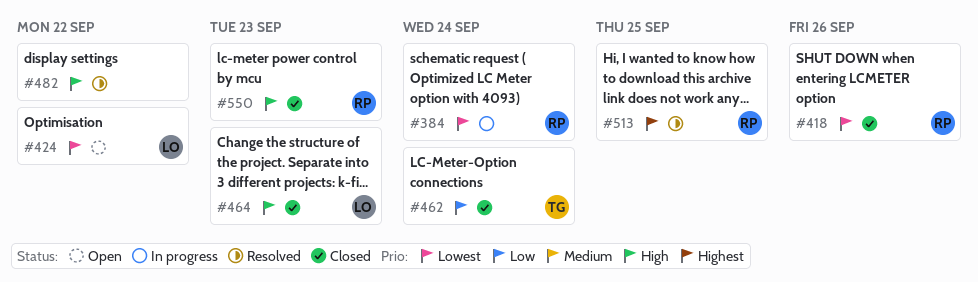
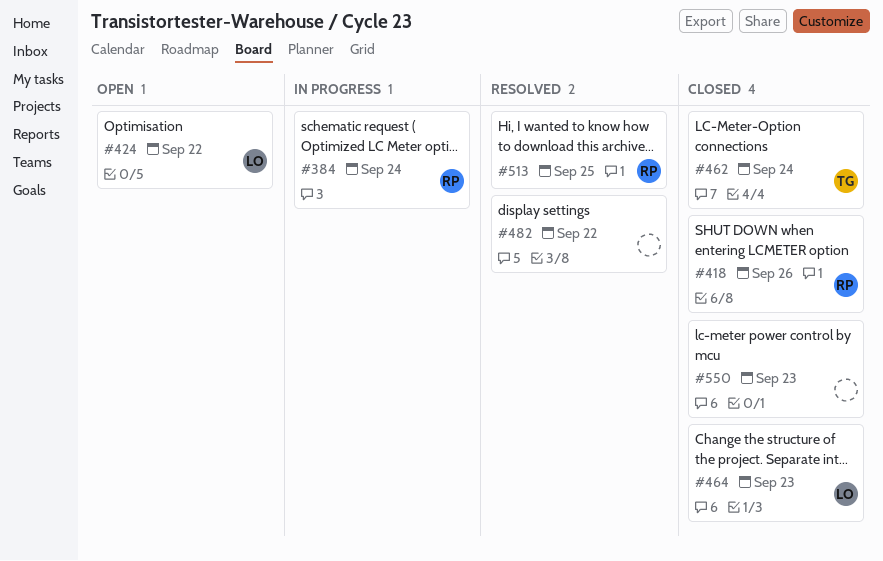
#550, owner: RP -> none

